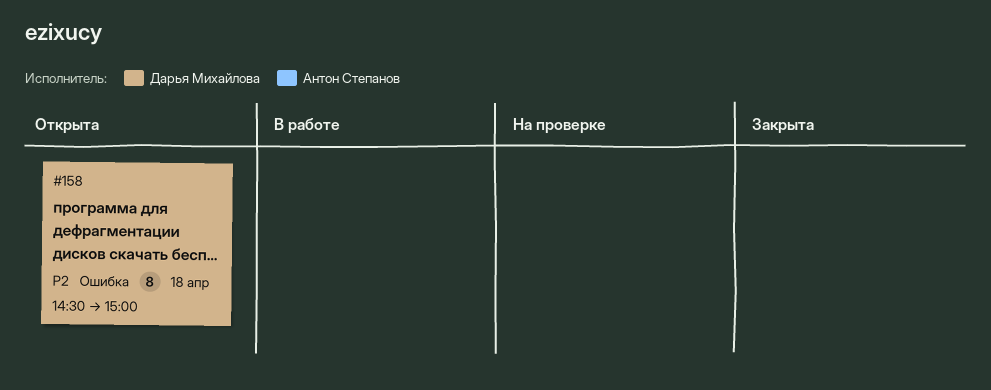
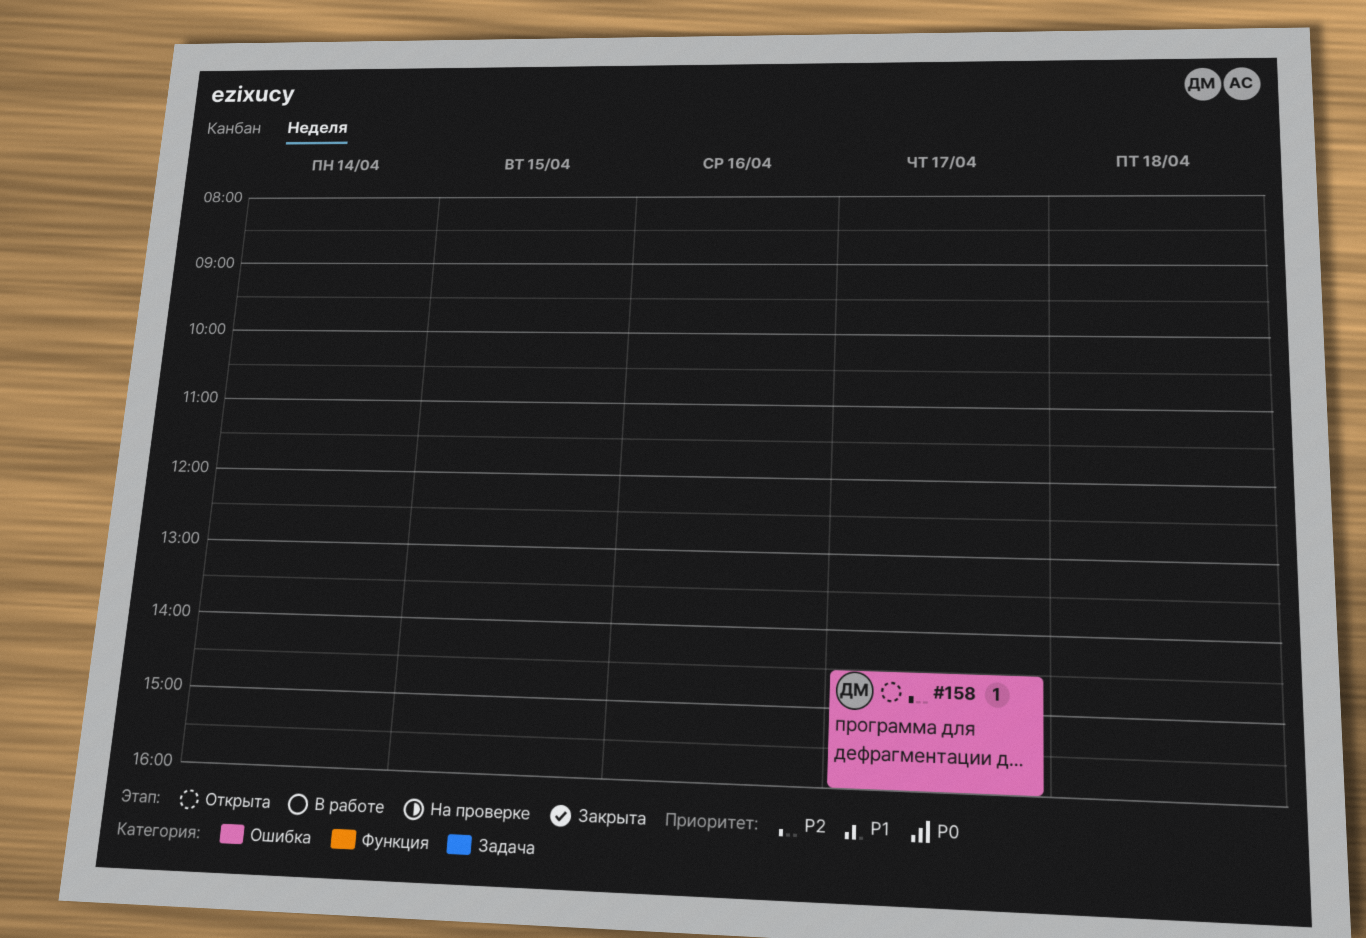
#158, estimate: 8 -> 1
#158, day: Apr 18 -> Apr 17
#158, ends: 15:00 -> 16:00

